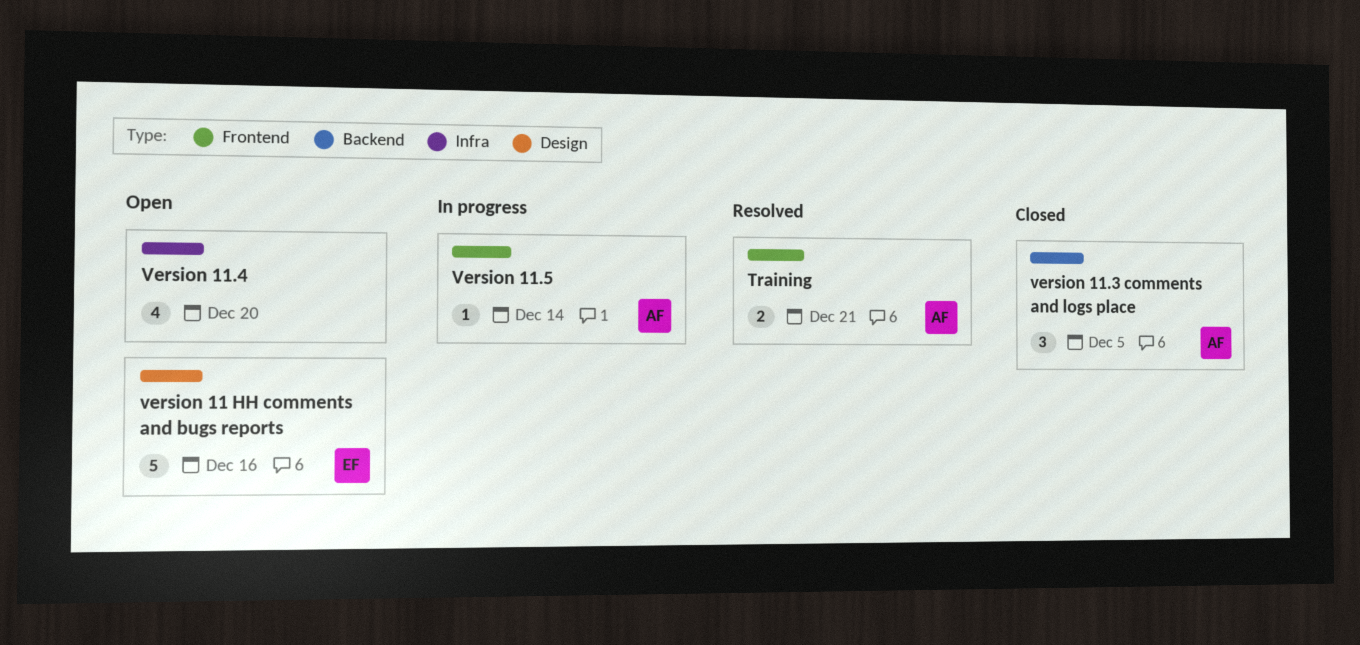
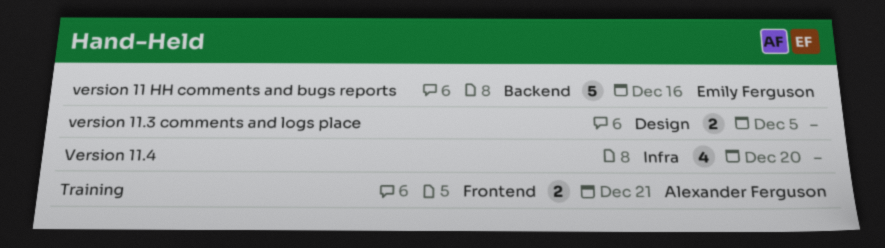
version 11 HH comments and bugs reports, label: Design -> Backend
version 11.3 comments and logs place, owner: Alexander Ferguson -> none
version 11.3 comments and logs place, label: Backend -> Design
version 11.3 comments and logs place, estimate: 3 -> 2
Version 11.5: present -> none

